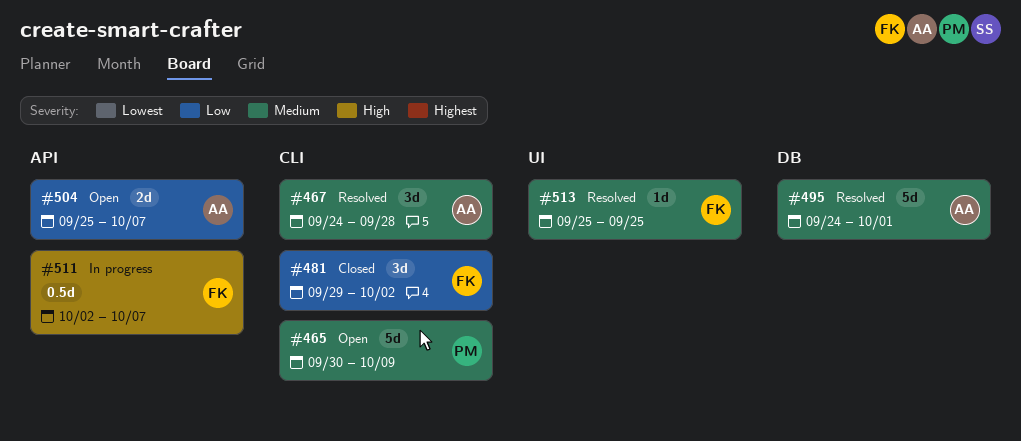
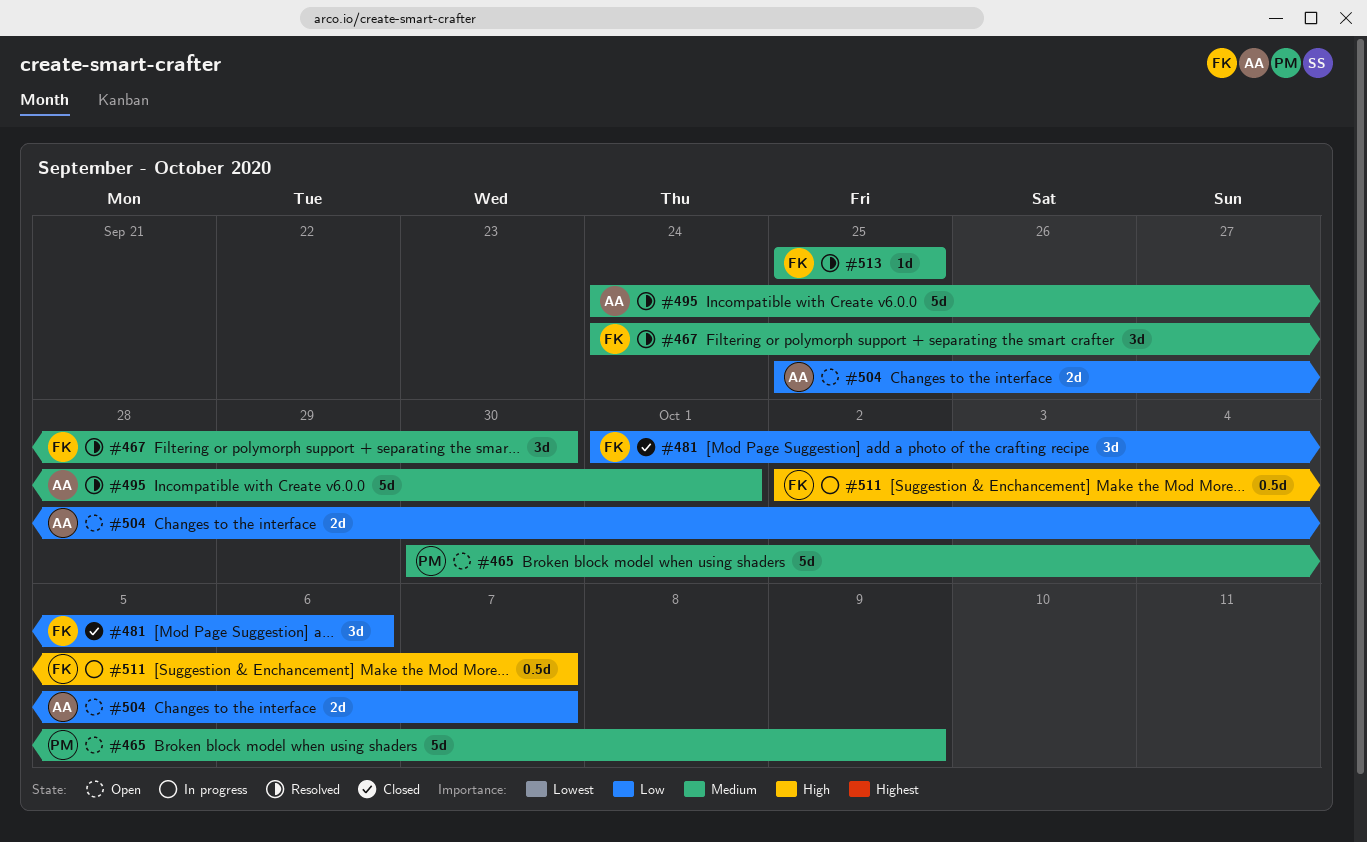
#467, owner: AA -> FK
#467, due: Sep 28 -> Sep 30
#481, start: Sep 29 -> Oct 1
#481, due: Oct 2 -> Oct 6

